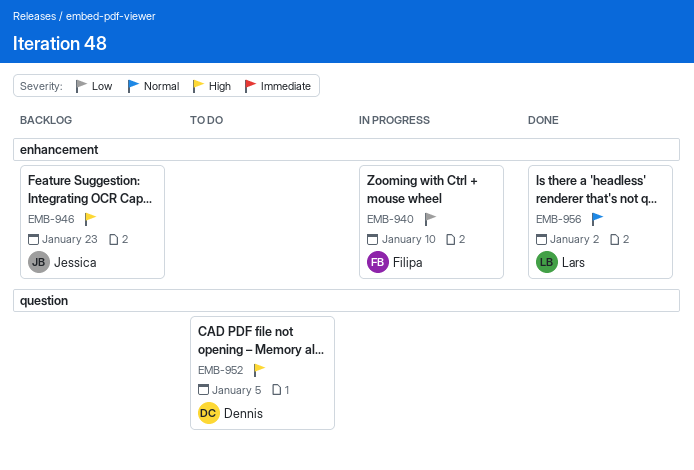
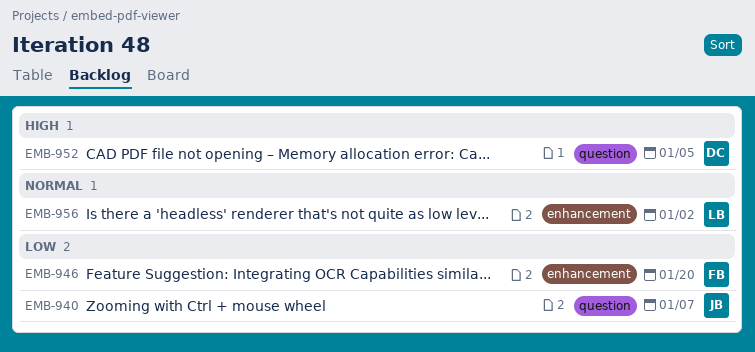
EMB-940, owner: Filipa -> Jessica
EMB-940, label: enhancement -> question
EMB-940, due: Jan 10 -> Jan 7
EMB-946, owner: Jessica -> Filipa
EMB-946, priority: High -> Low
EMB-946, due: Jan 23 -> Jan 20

